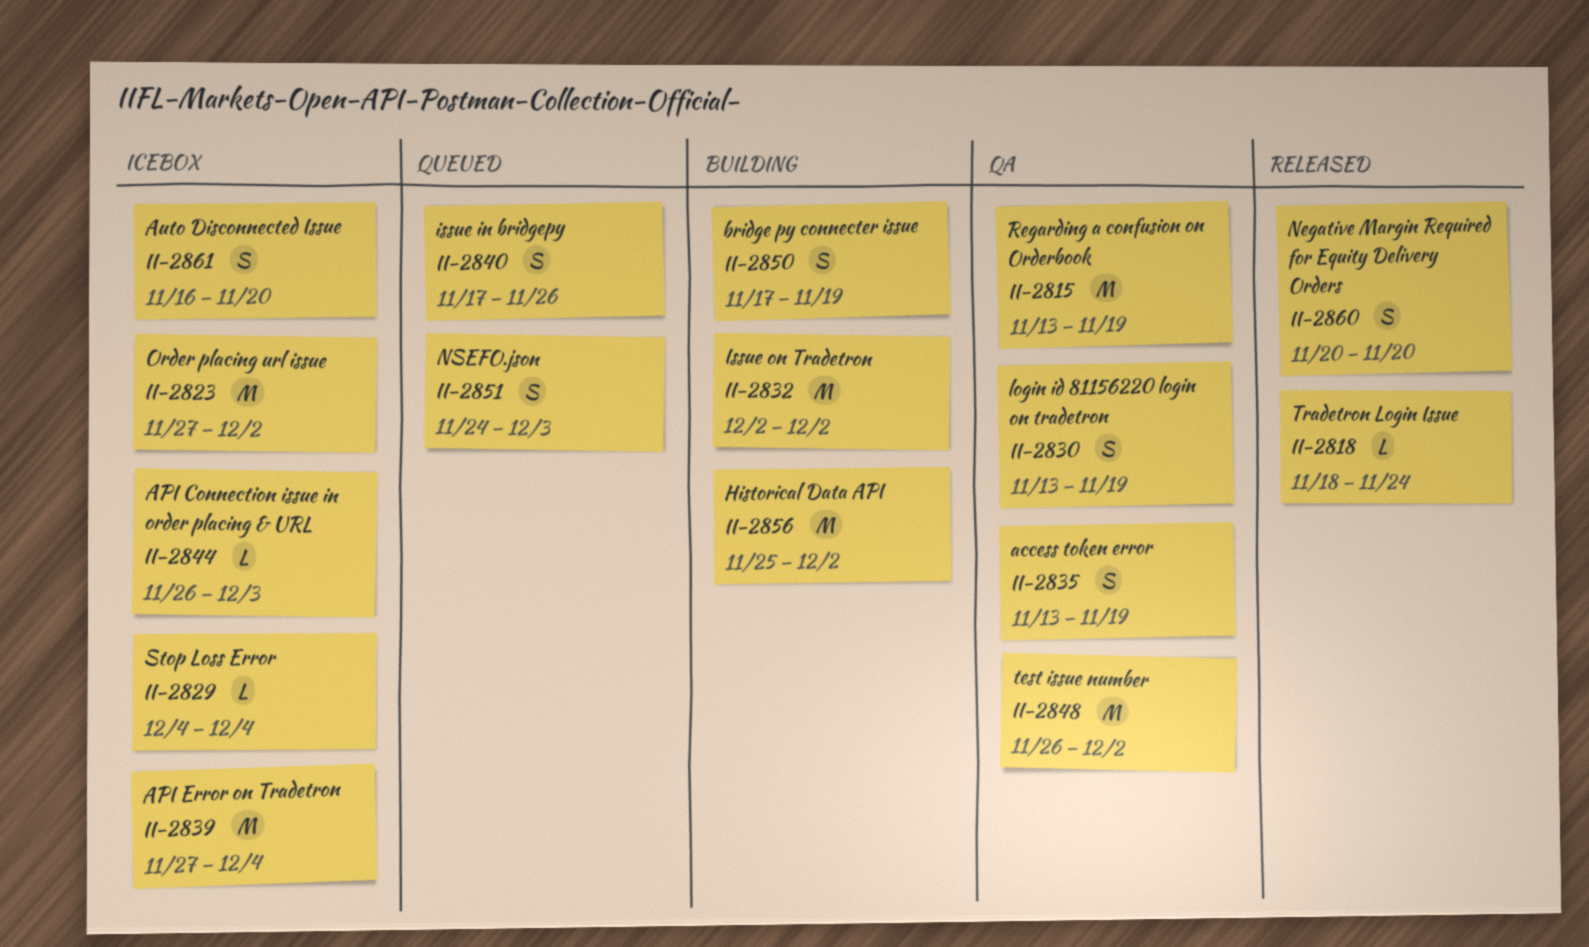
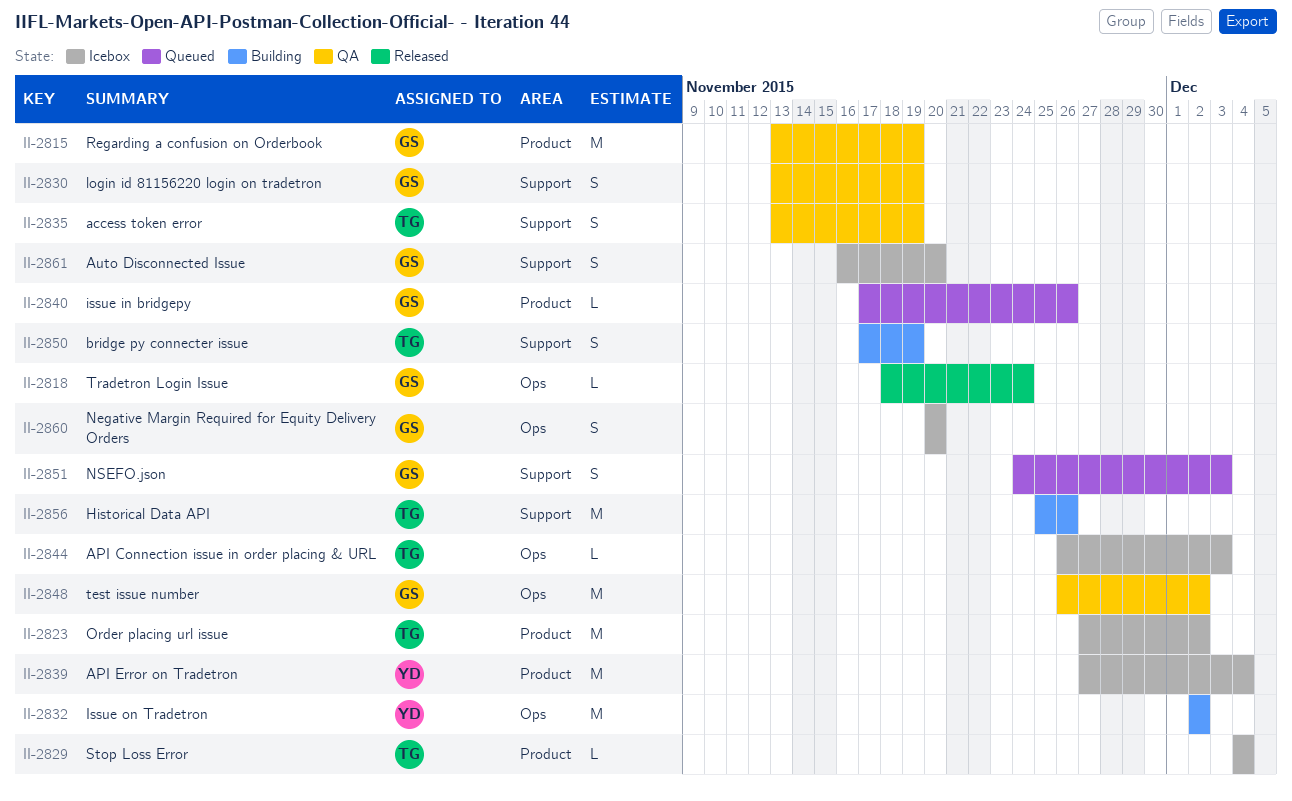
II-2840, estimate: S -> L
II-2856, due: Dec 2 -> Nov 26
II-2860, status: Released -> Icebox

